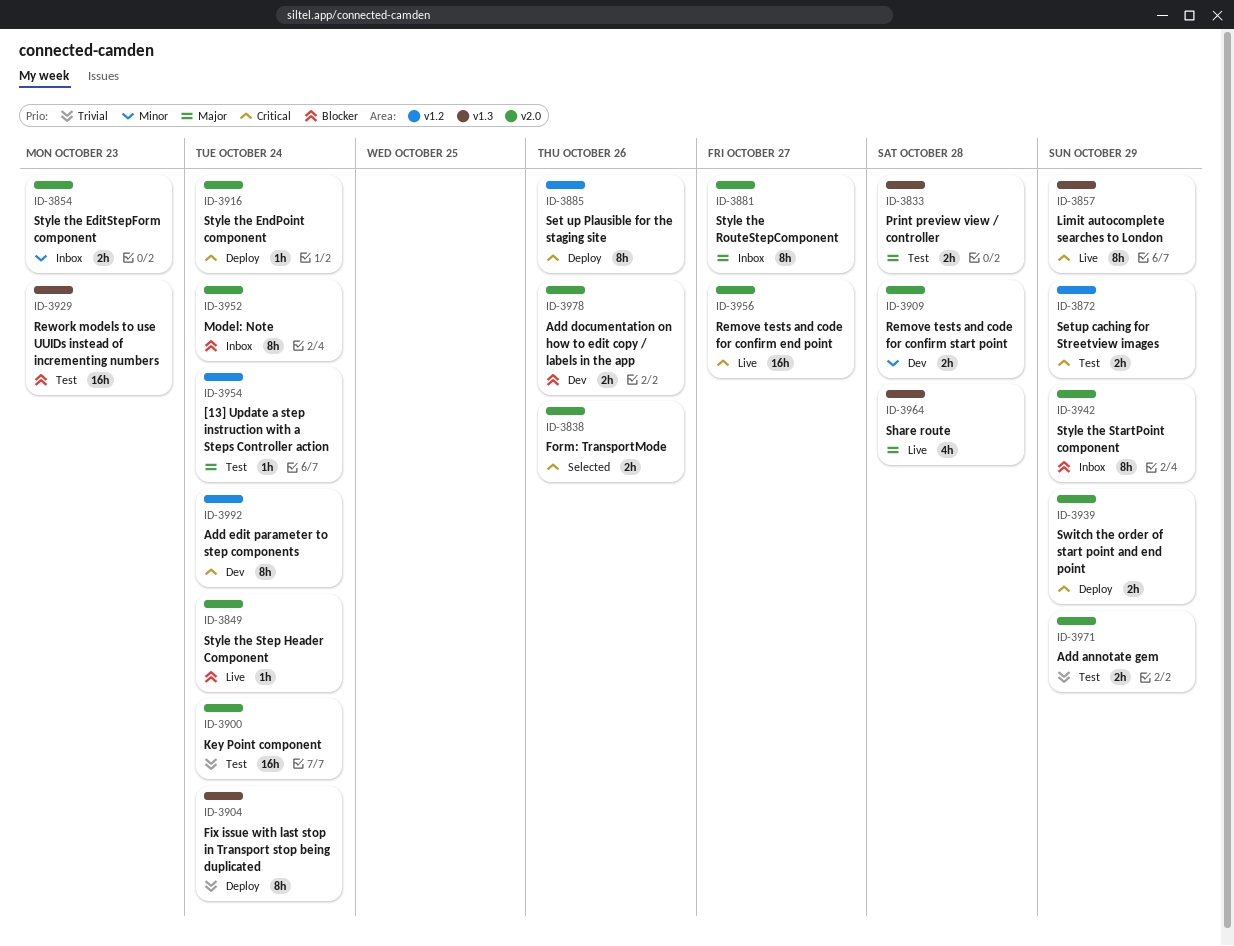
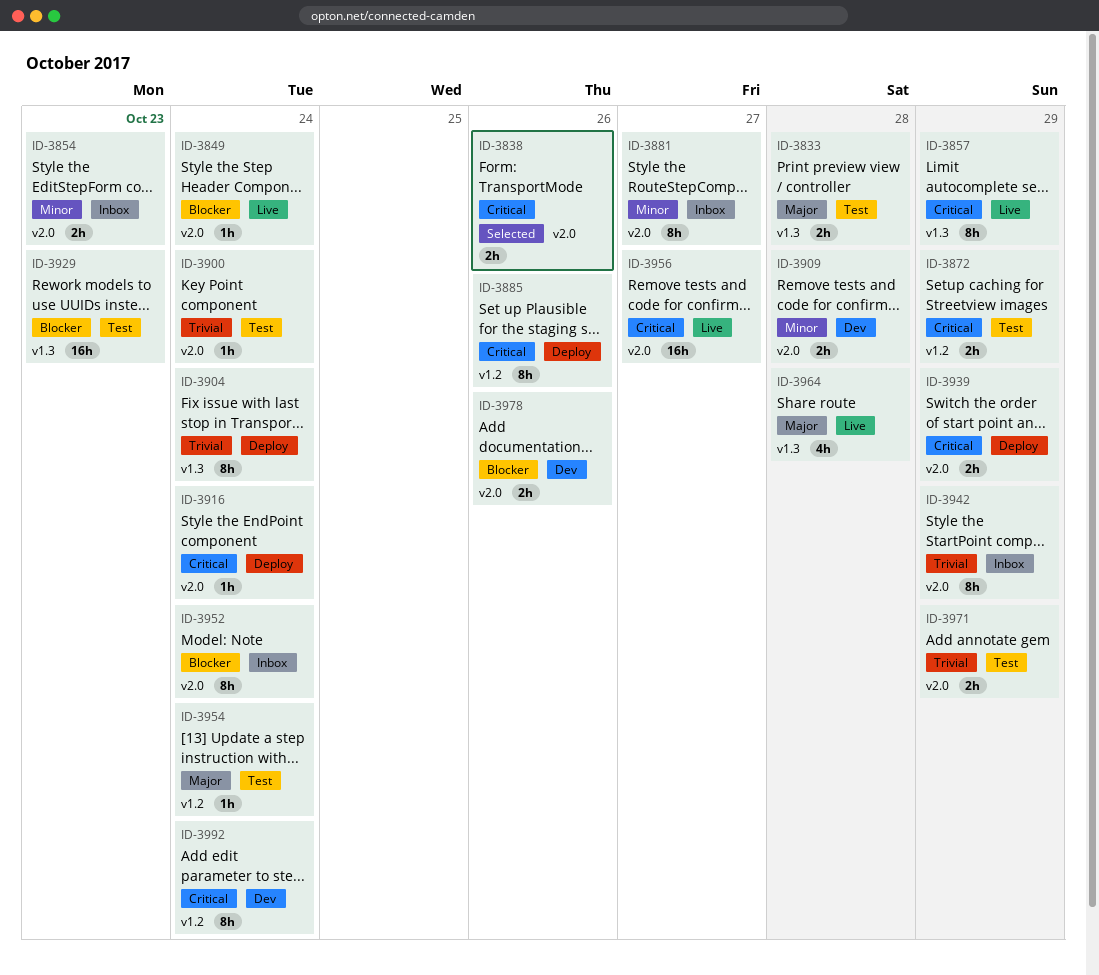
ID-3881, priority: Major -> Minor
ID-3900, estimate: 16h -> 1h
ID-3942, priority: Blocker -> Trivial

